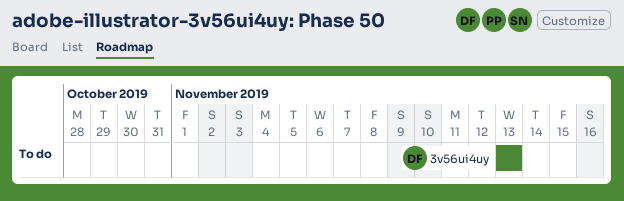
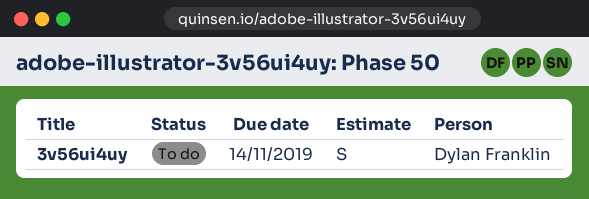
3v56ui4uy, due: Nov 13 -> Nov 14

